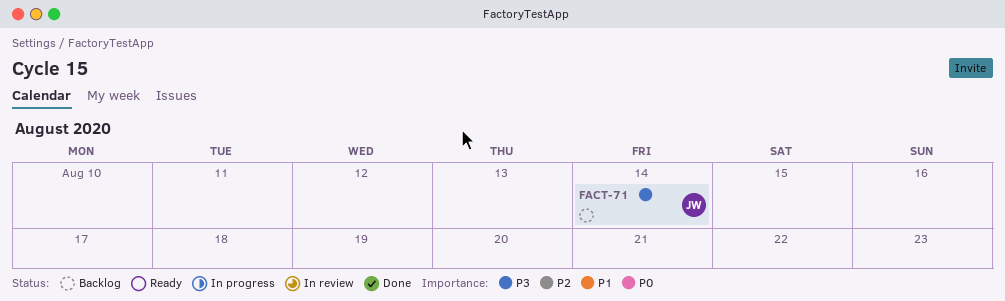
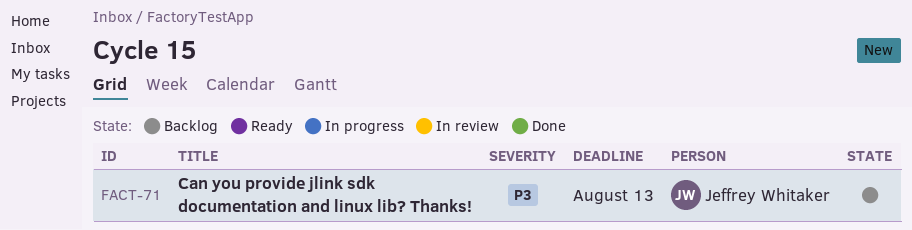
FACT-71, due: Aug 14 -> Aug 13

